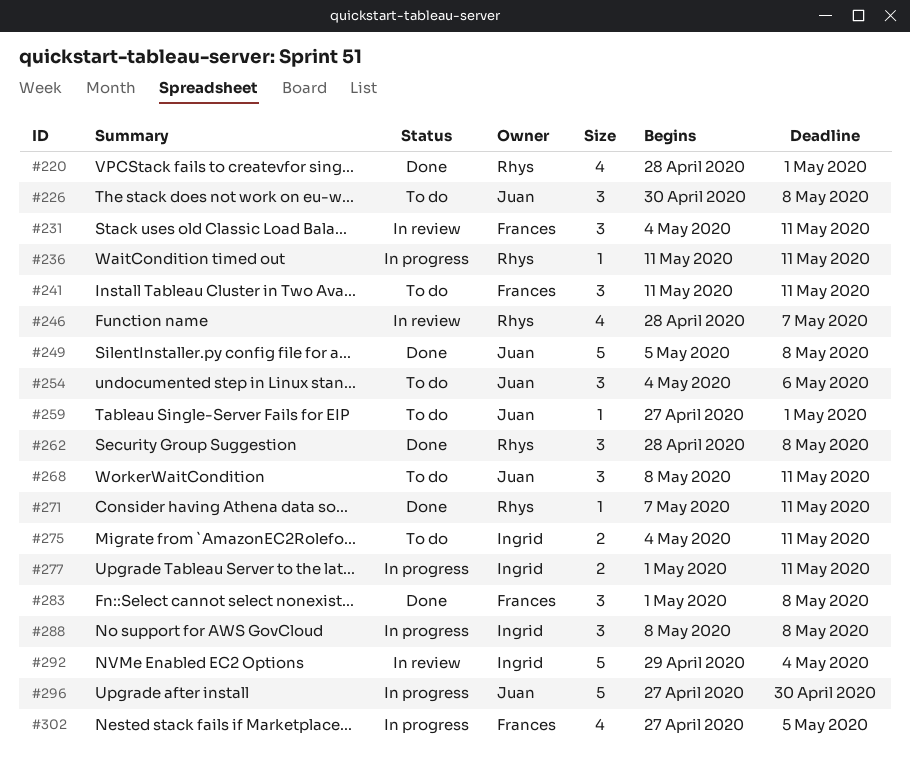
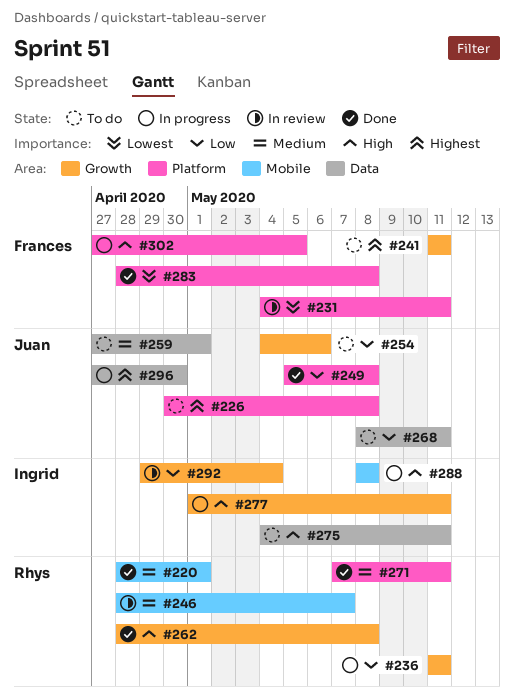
#283, start: May 1 -> Apr 28

